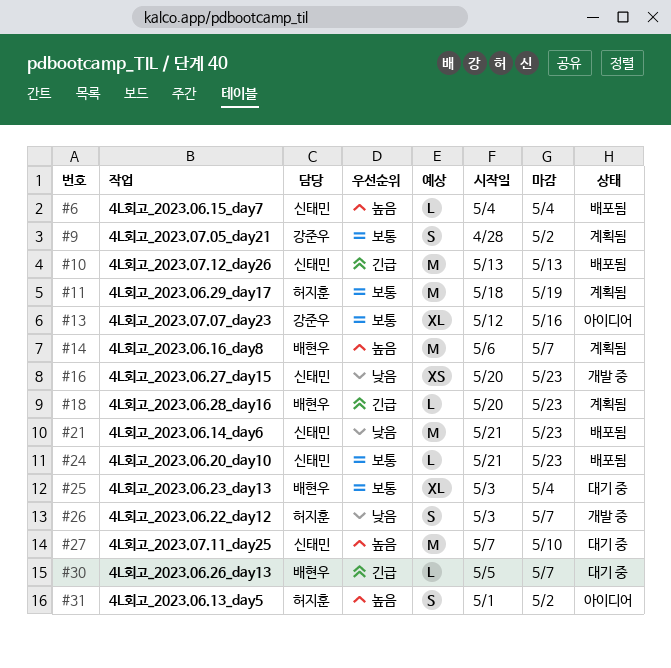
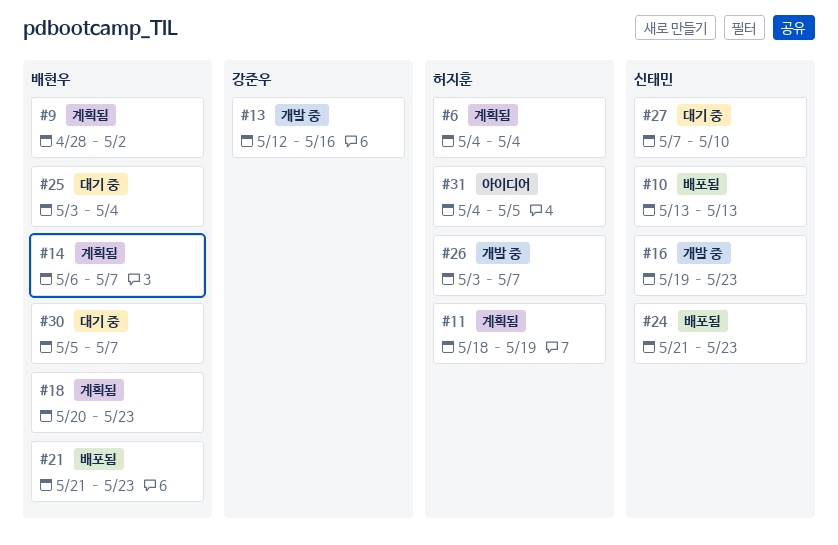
#6, status: 배포됨 -> 계획됨
#6, owner: 신태민 -> 허지훈
#9, owner: 강준우 -> 배현우
#13, status: 아이디어 -> 개발 중
#16, start: May 20 -> May 19
#21, owner: 신태민 -> 배현우
#31, start: May 1 -> May 4
#31, due: May 2 -> May 5

